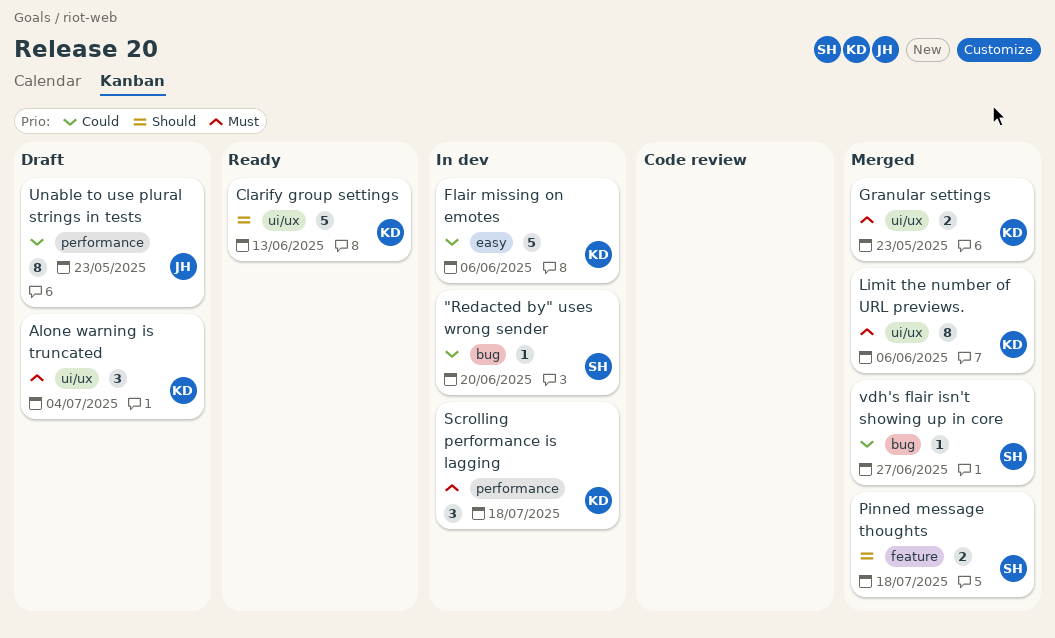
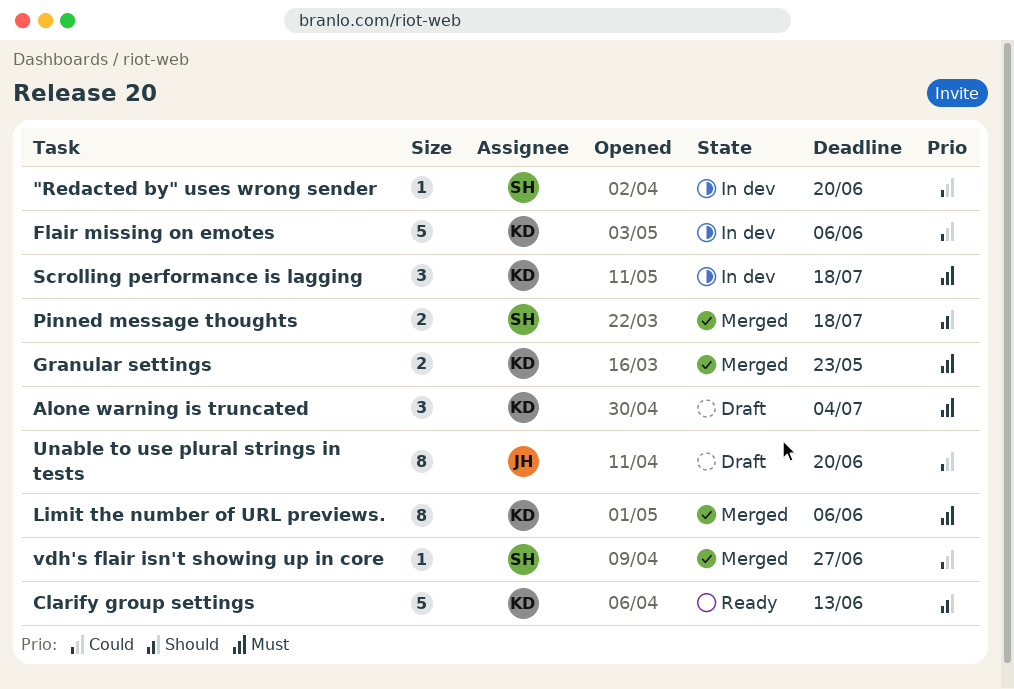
Unable to use plural strings in tests, due: May 23 -> Jun 20

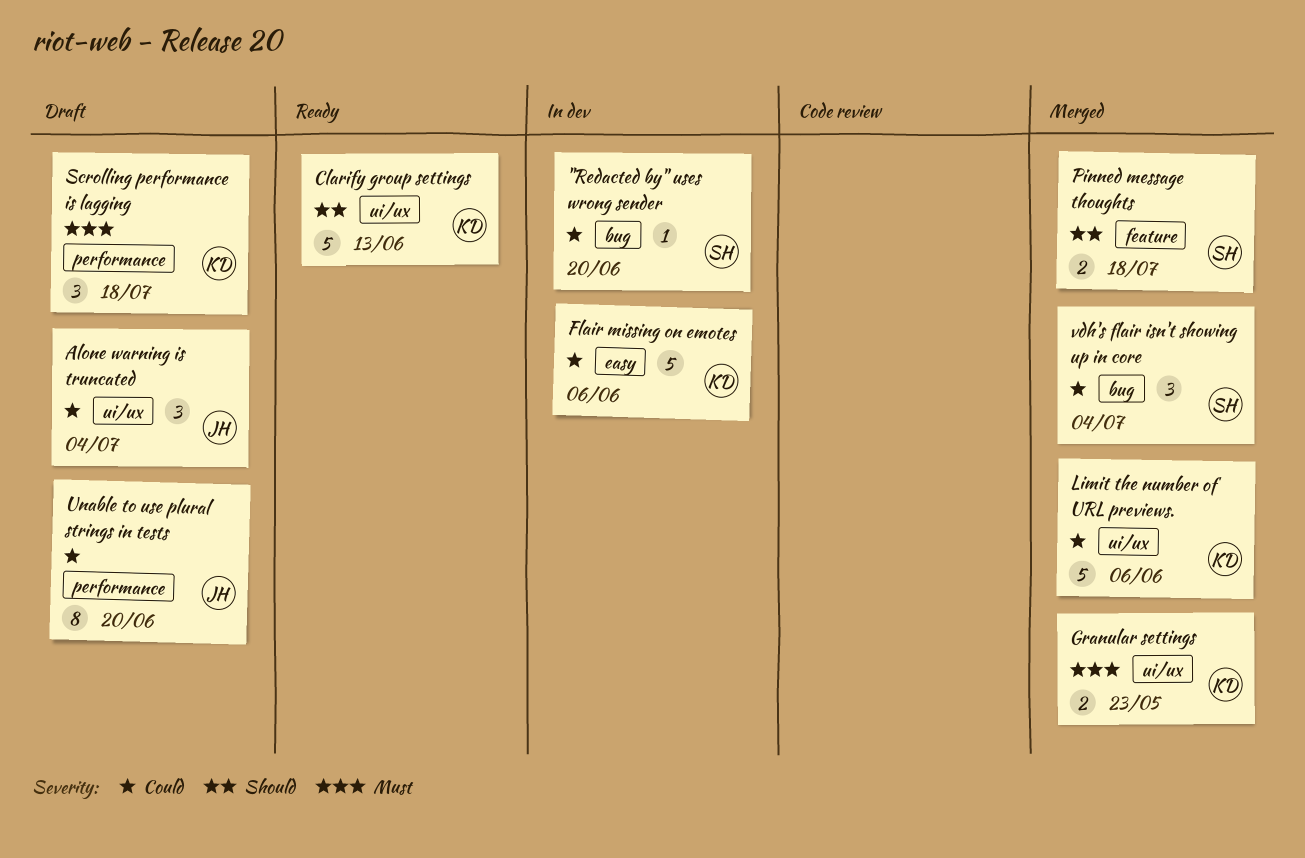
Alone warning is truncated, owner: KD -> JH
Alone warning is truncated, priority: Must -> Could
Limit the number of URL previews., priority: Must -> Could
Limit the number of URL previews., estimate: 8 -> 5
Scrolling performance is lagging, status: In dev -> Draft
vdh's flair isn't showing up in core, estimate: 1 -> 3
vdh's flair isn't showing up in core, due: Jun 27 -> Jul 4

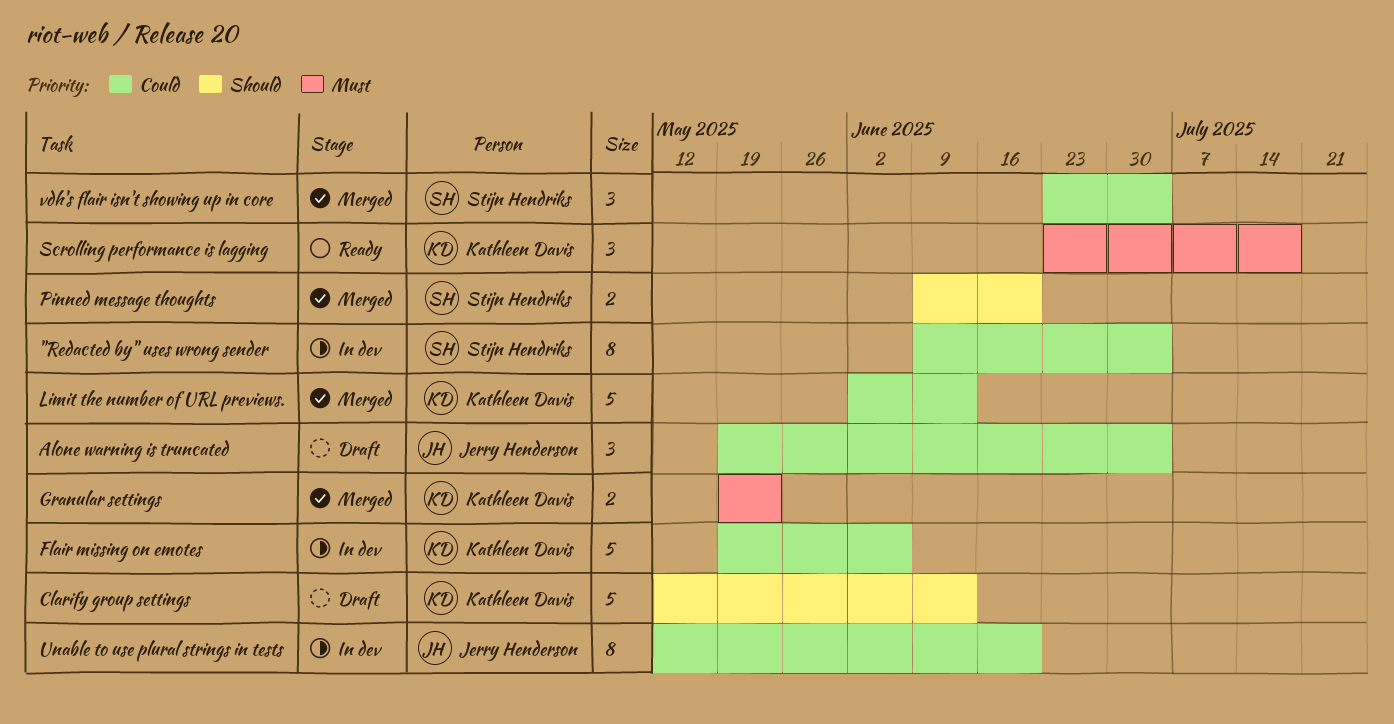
"Redacted by" uses wrong sender, estimate: 1 -> 8
"Redacted by" uses wrong sender, due: Jun 20 -> Jul 4
Clarify group settings, status: Ready -> Draft
Limit the number of URL previews., due: Jun 6 -> Jun 13
Pinned message thoughts, due: Jul 18 -> Jun 20
Scrolling performance is lagging, status: Draft -> Ready
Unable to use plural strings in tests, status: Draft -> In dev

